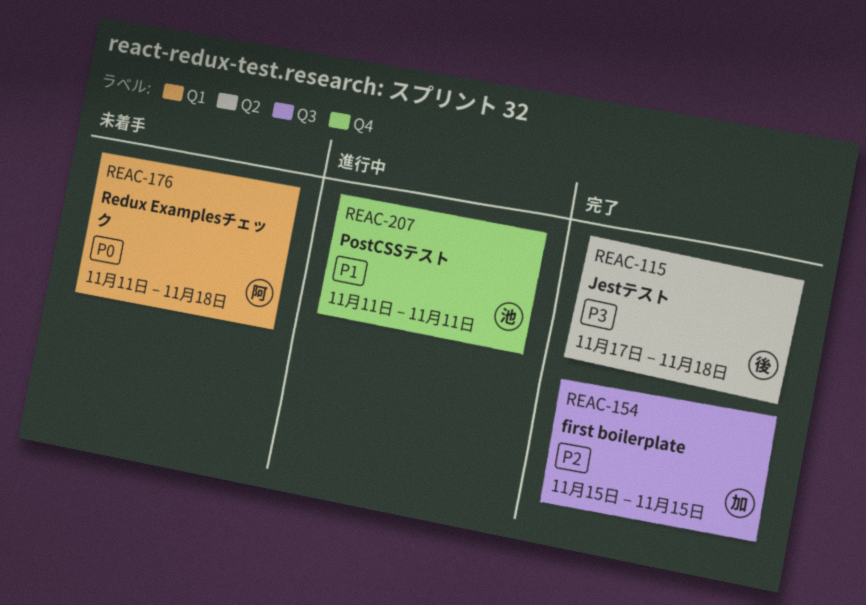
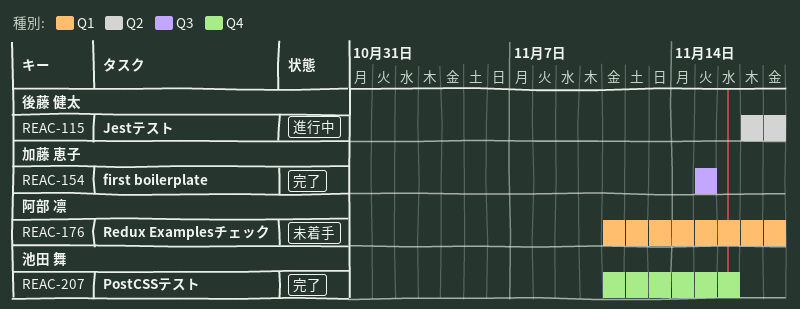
REAC-115, status: 完了 -> 進行中
REAC-207, status: 進行中 -> 完了
REAC-207, due: Nov 11 -> Nov 16

